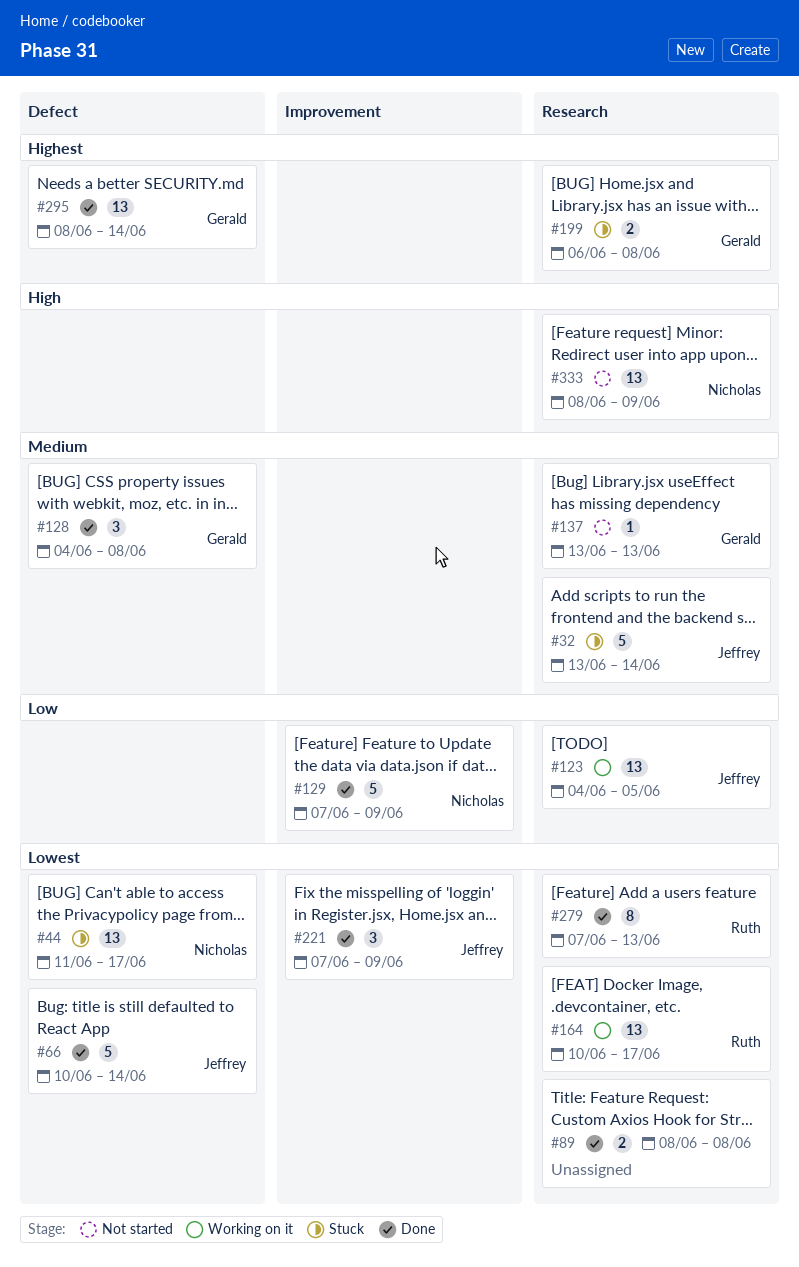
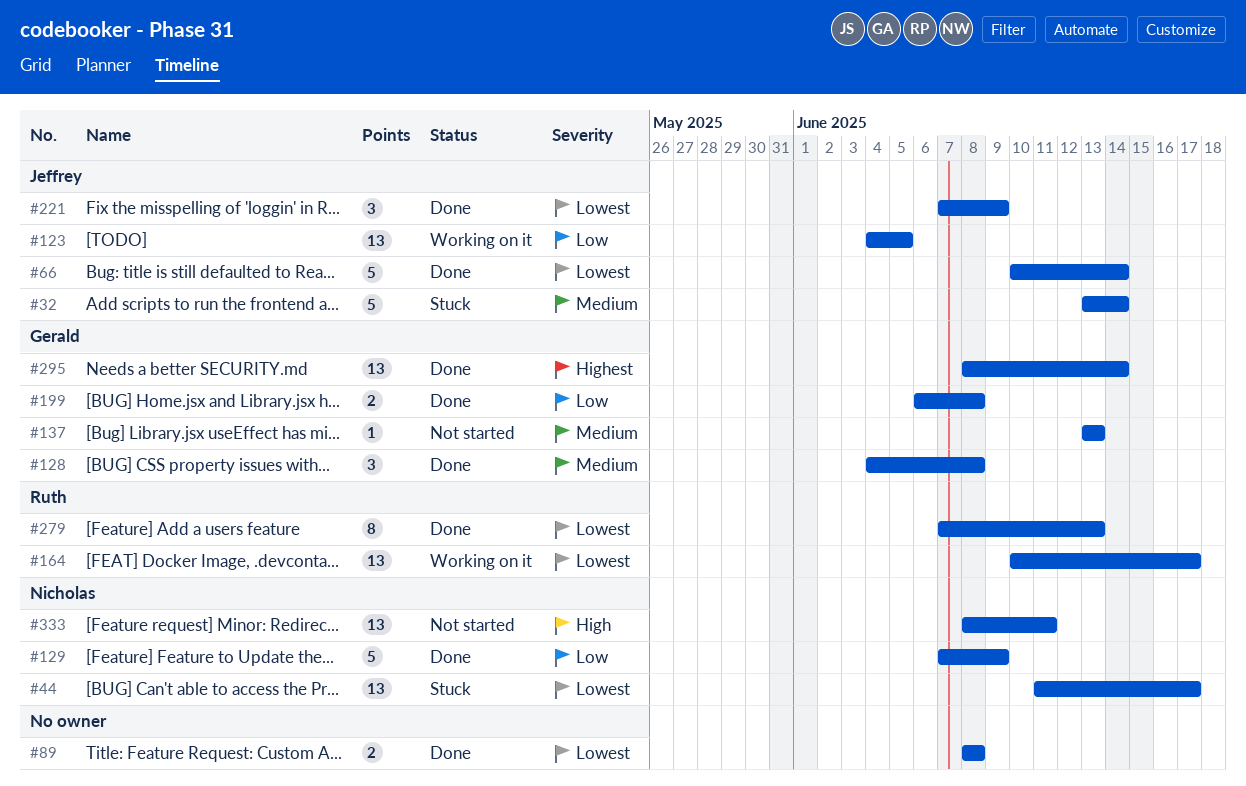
#199, status: Stuck -> Done
#199, priority: Highest -> Low
#333, due: Jun 9 -> Jun 11

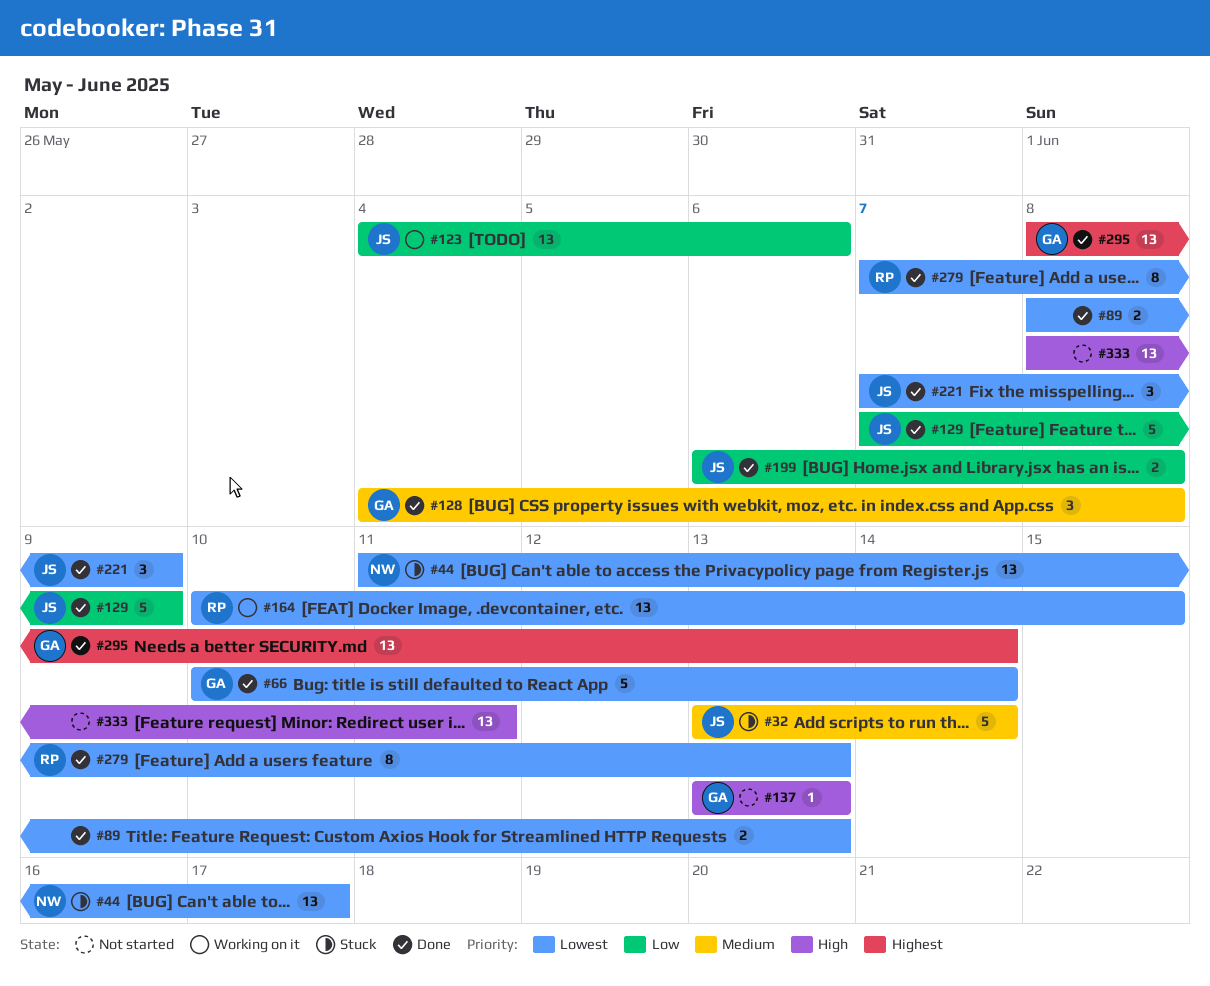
#66, owner: Jeffrey -> Gerald
#89, due: Jun 8 -> Jun 13
#123, due: Jun 5 -> Jun 6
#129, owner: Nicholas -> Jeffrey
#137, priority: Medium -> High
#164, due: Jun 17 -> Jun 15
#199, owner: Gerald -> Jeffrey
#333, owner: Nicholas -> none

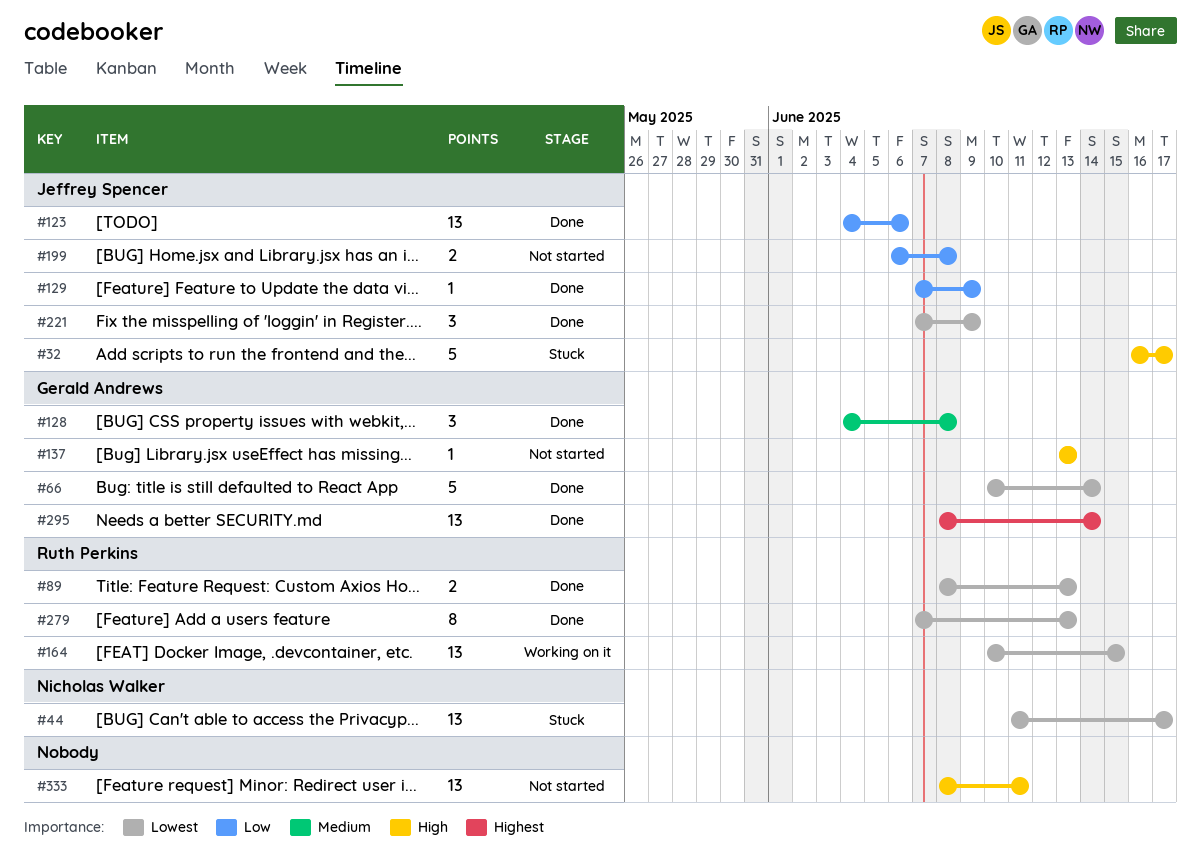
#32, priority: Medium -> High
#32, start: Jun 13 -> Jun 16
#32, due: Jun 14 -> Jun 17
#89, owner: none -> Ruth Perkins
#123, status: Working on it -> Done
#129, estimate: 5 -> 1
#199, status: Done -> Not started

